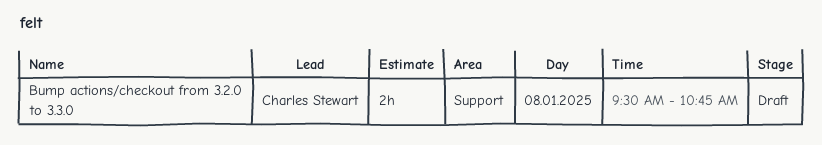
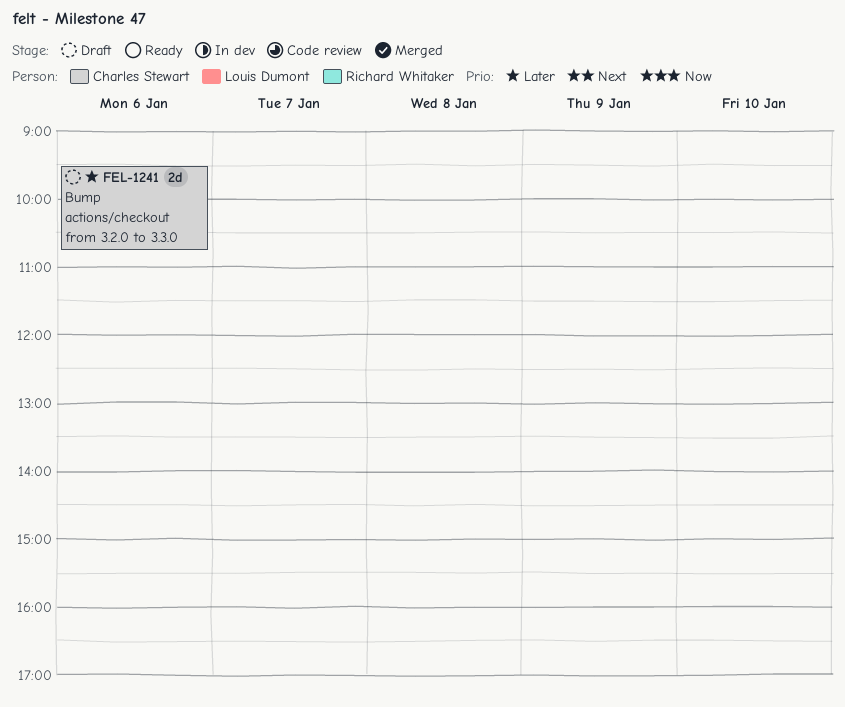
Bump actions/checkout from 3.2.0 to 3.3.0, estimate: 2h -> 2d
Bump actions/checkout from 3.2.0 to 3.3.0, day: Jan 8 -> Jan 6

